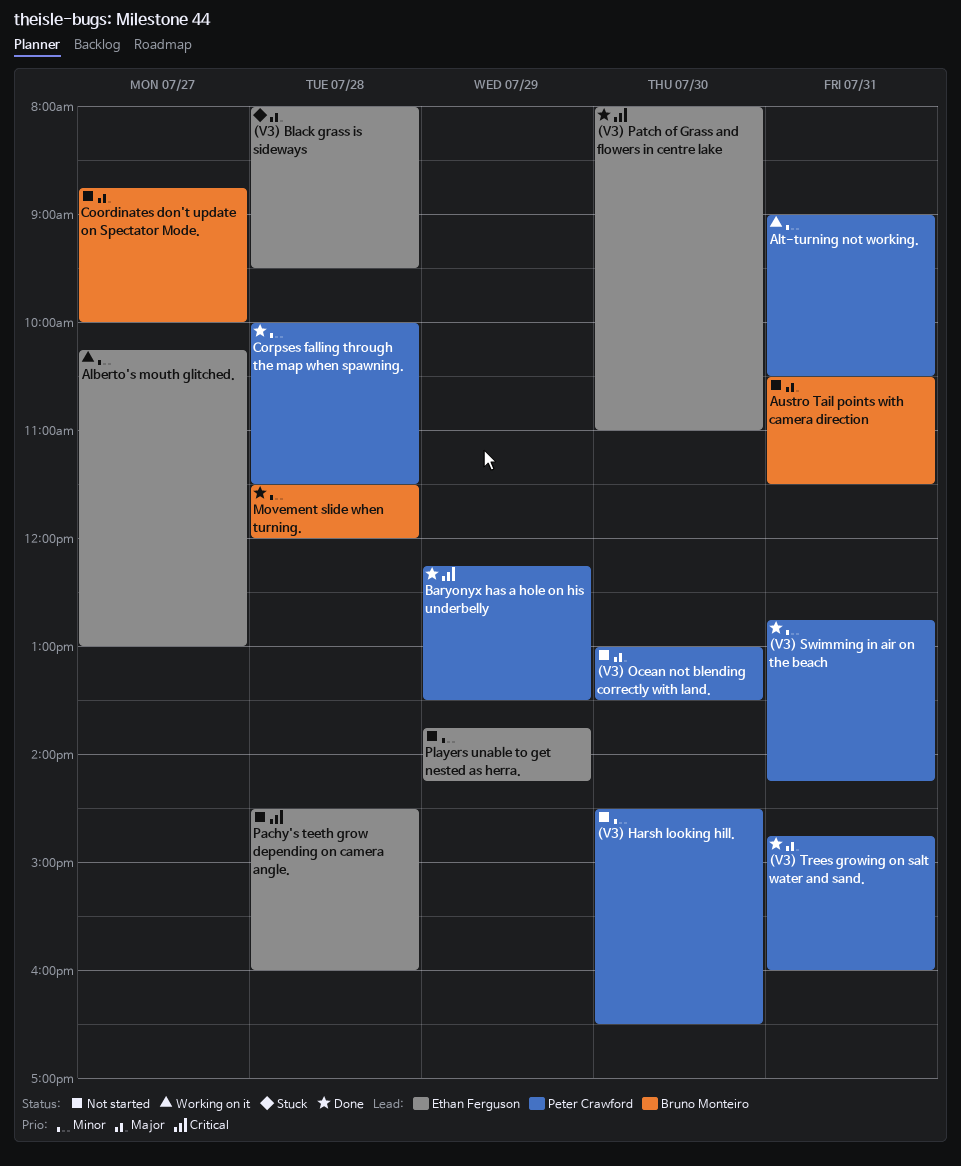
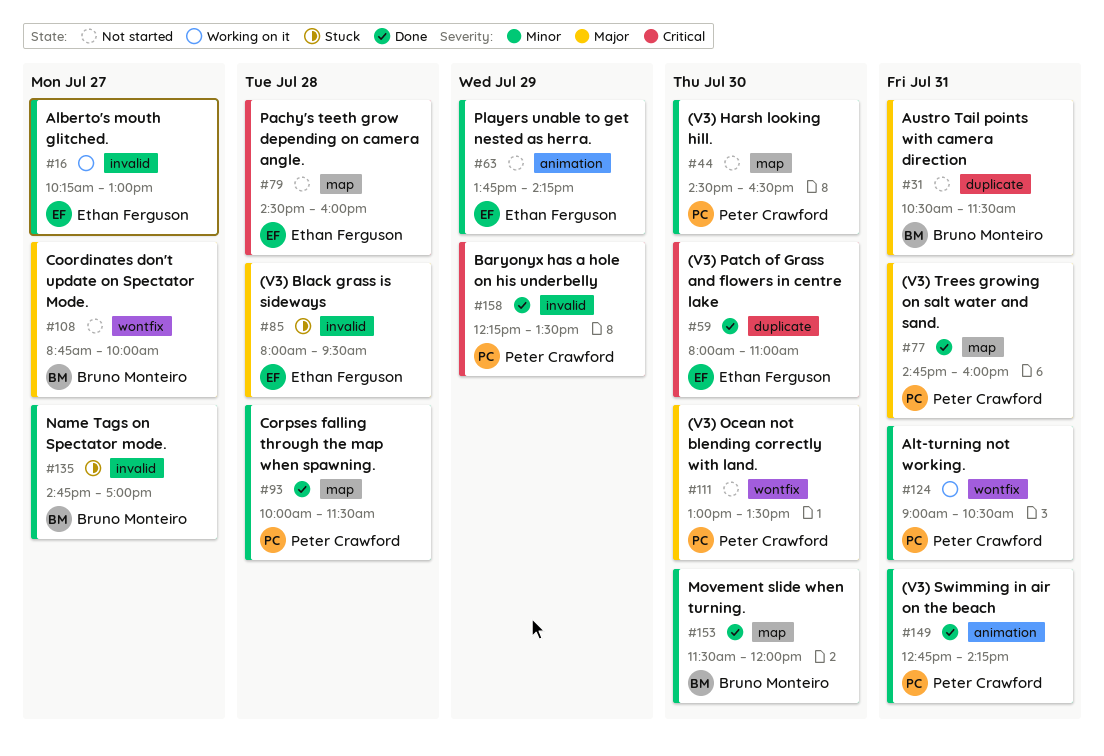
Movement slide when turning., day: Jul 28 -> Jul 30
Name Tags on Spectator mode.: none -> present

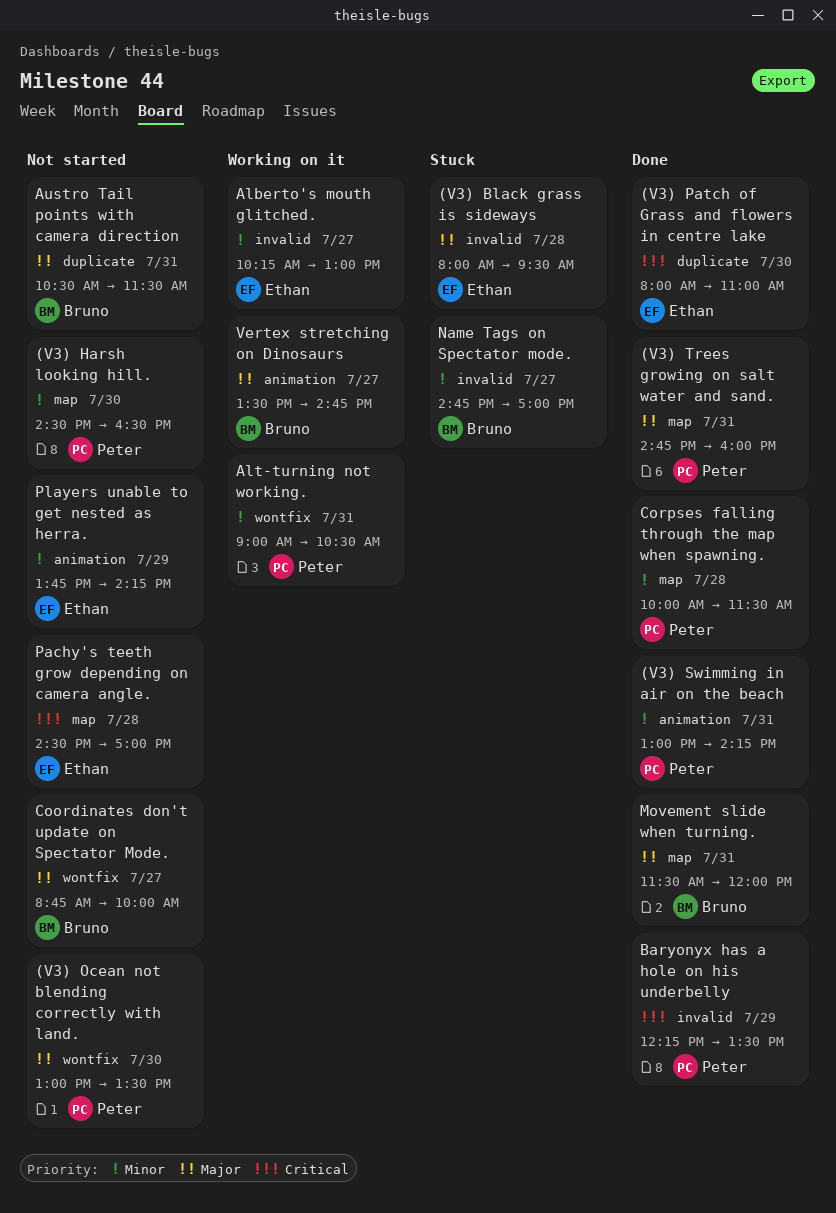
(V3) Swimming in air on the beach, begins: 12:45 -> 13:00
Movement slide when turning., priority: Minor -> Major
Movement slide when turning., day: Jul 30 -> Jul 31
Pachy's teeth grow depending on camera angle., ends: 16:00 -> 17:00
Vertex stretching on Dinosaurs: none -> present

